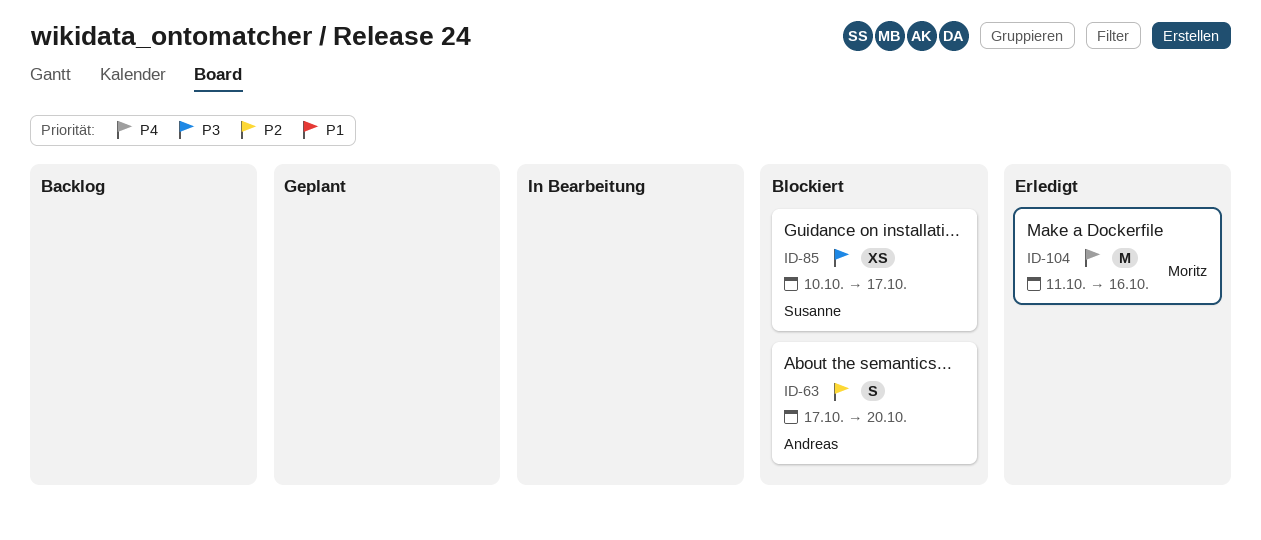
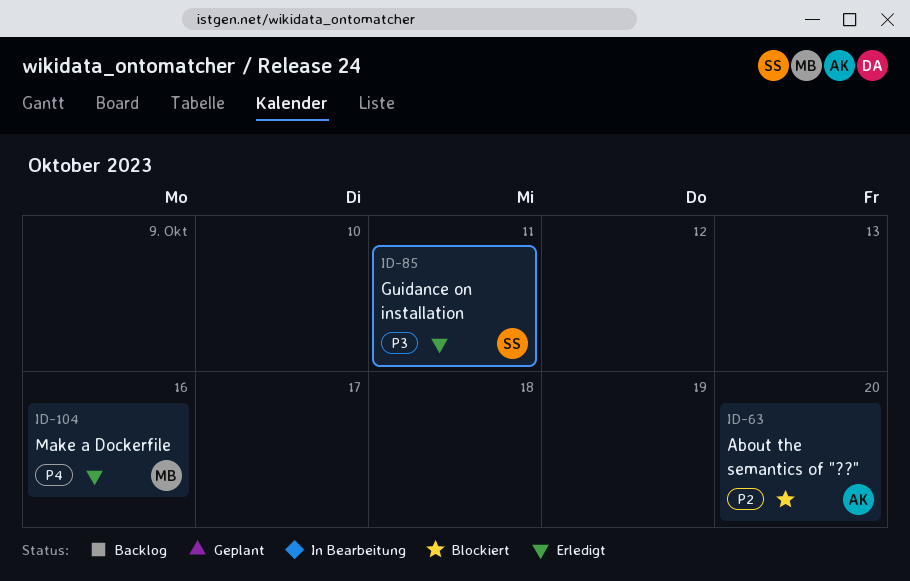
ID-85, status: Blockiert -> Erledigt
ID-85, due: Oct 17 -> Oct 11

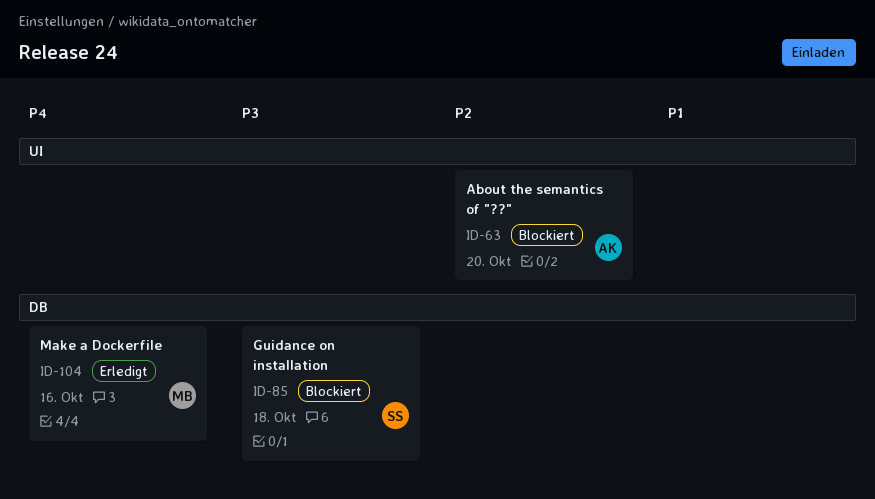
ID-85, status: Erledigt -> Blockiert
ID-85, due: Oct 11 -> Oct 18

